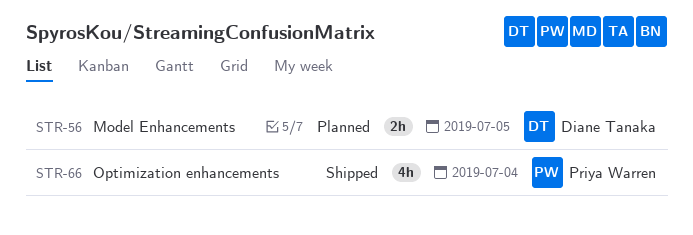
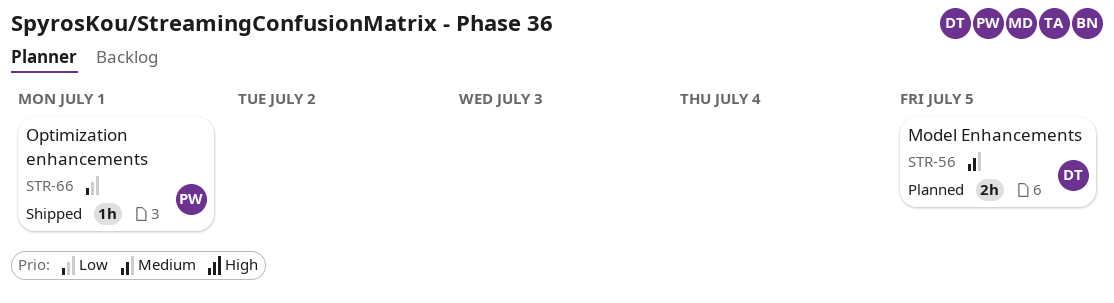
STR-66, estimate: 4h -> 1h
STR-66, due: Jul 4 -> Jul 1

